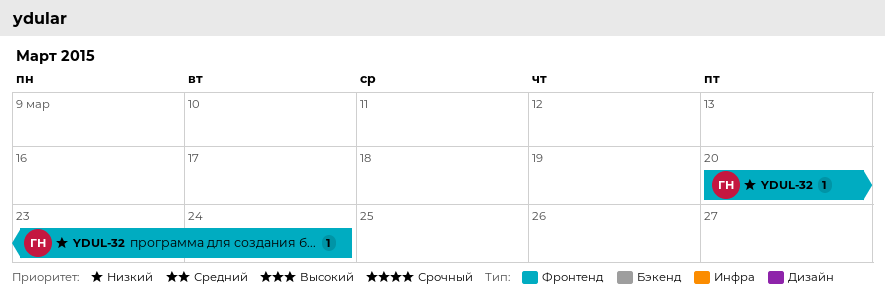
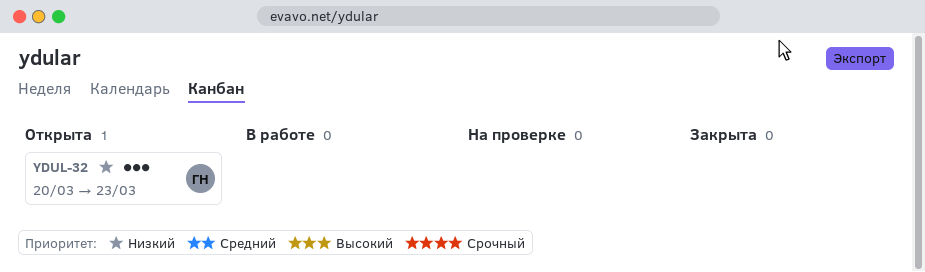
YDUL-32, estimate: 1 -> 3
YDUL-32, due: Mar 24 -> Mar 23

